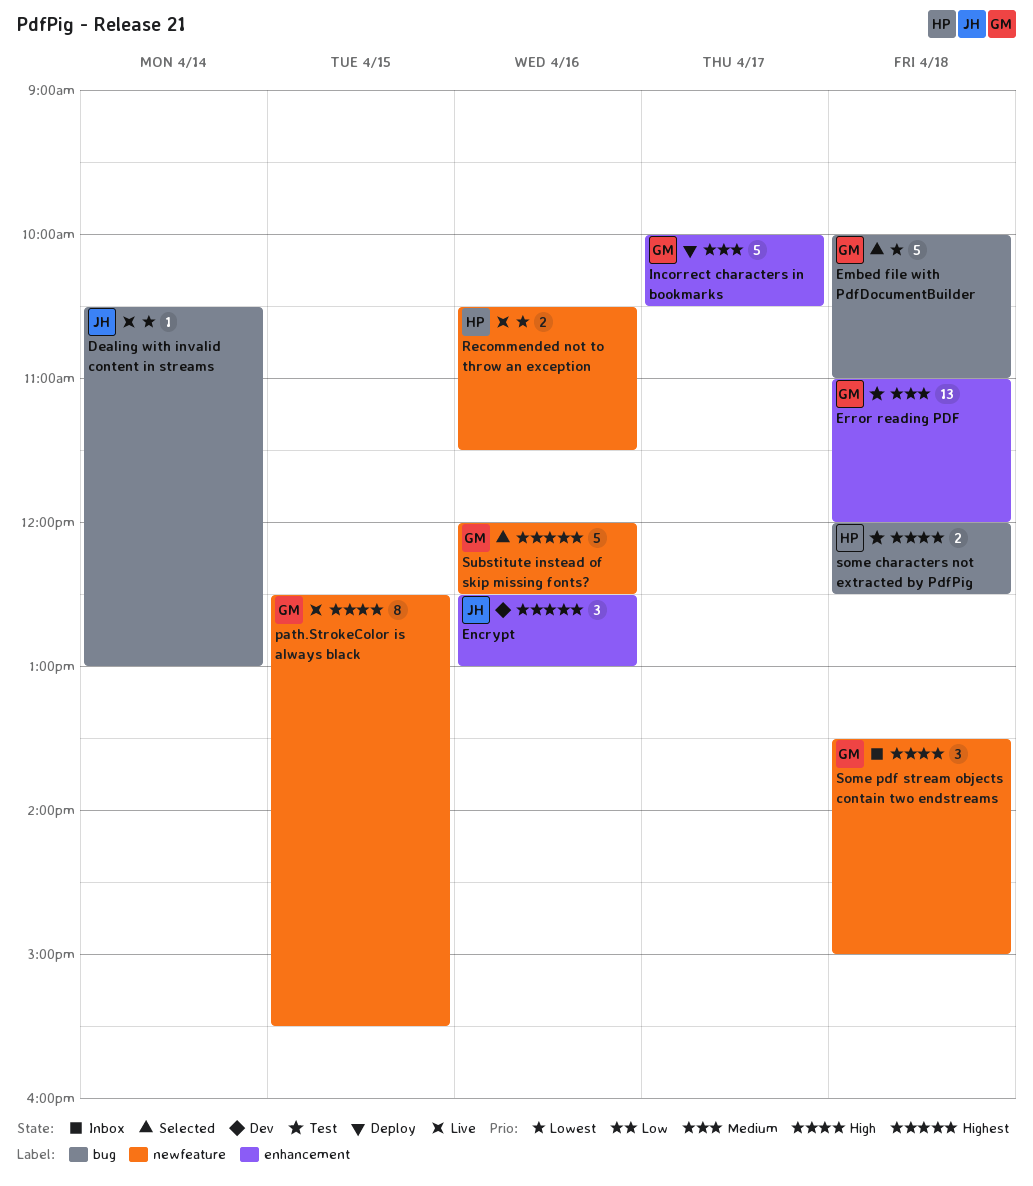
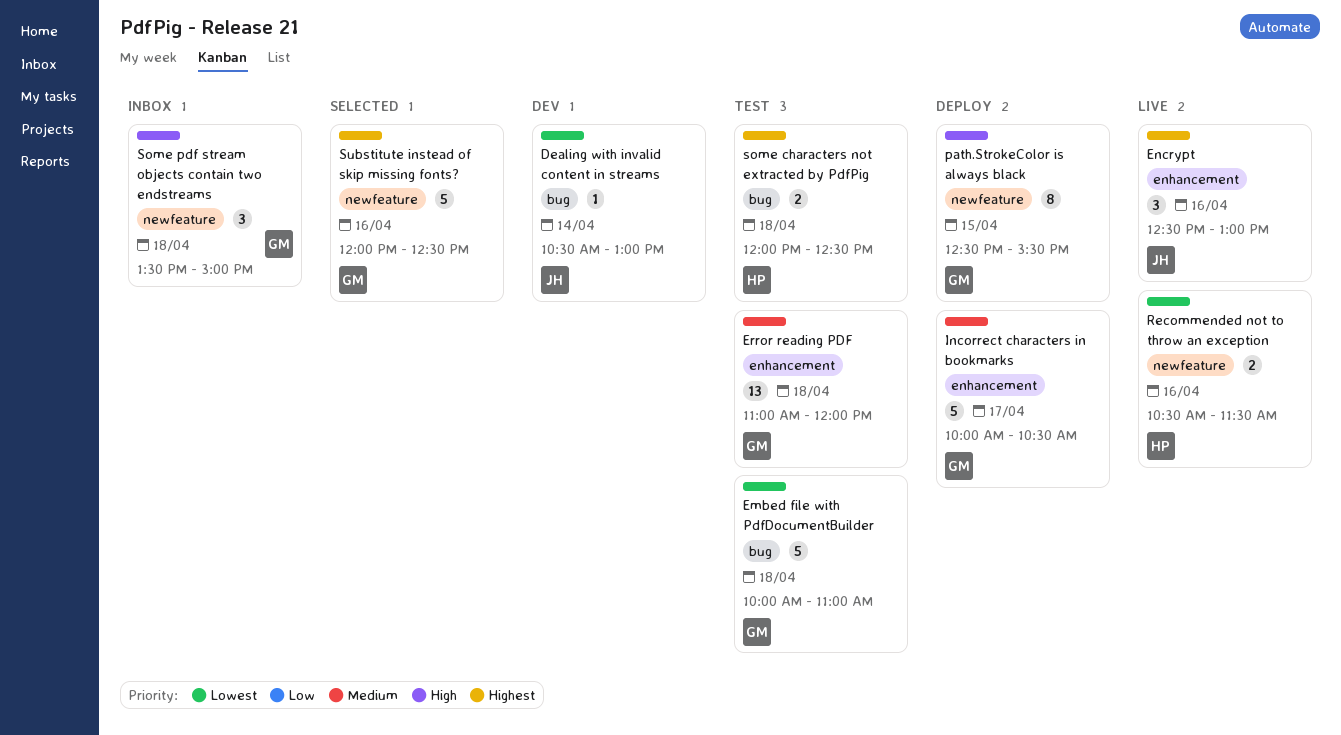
Dealing with invalid content in streams, status: Live -> Dev
Embed file with PdfDocumentBuilder, status: Selected -> Test
Encrypt, status: Dev -> Live
path.StrokeColor is always black, status: Live -> Deploy
some characters not extracted by PdfPig, priority: High -> Highest

